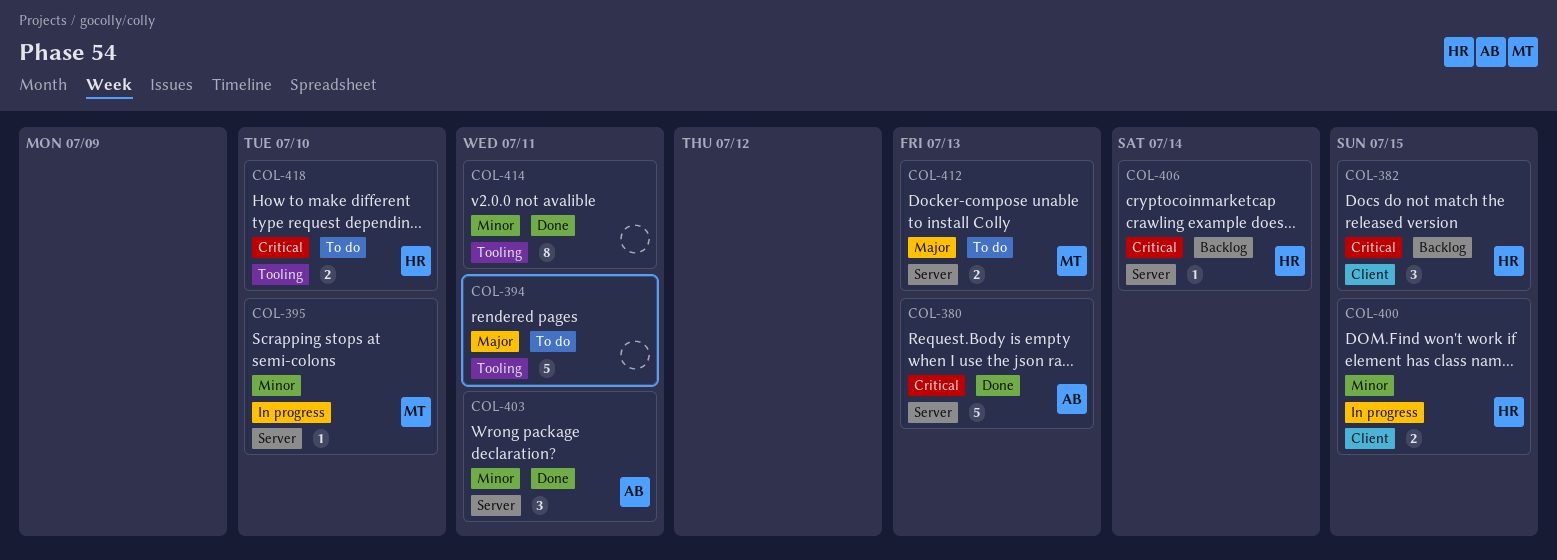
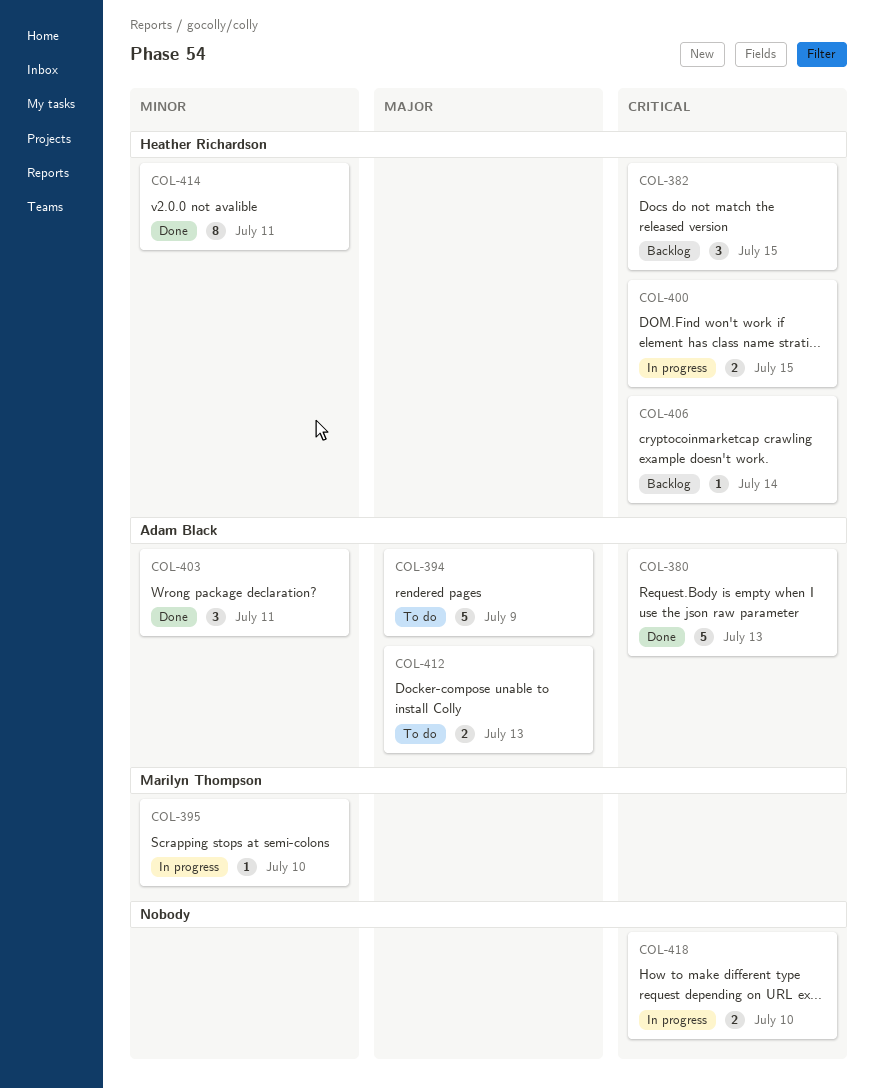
COL-394, owner: none -> Adam Black
COL-394, due: Jul 11 -> Jul 9
COL-400, priority: Minor -> Critical
COL-412, owner: Marilyn Thompson -> Adam Black
COL-414, owner: none -> Heather Richardson
COL-418, status: To do -> In progress
COL-418, owner: Heather Richardson -> none

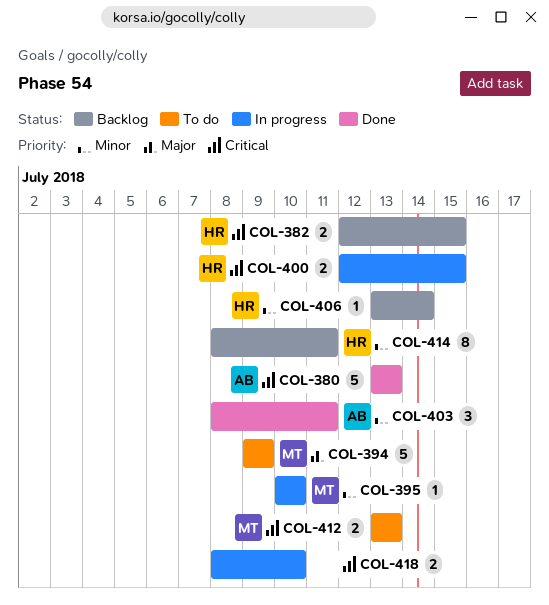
COL-382, estimate: 3 -> 2
COL-394, owner: Adam Black -> Marilyn Thompson
COL-406, priority: Critical -> Minor
COL-412, owner: Adam Black -> Marilyn Thompson
COL-412, priority: Major -> Critical
COL-414, status: Done -> Backlog

